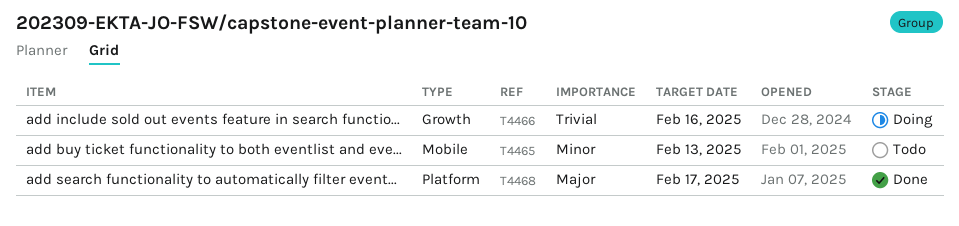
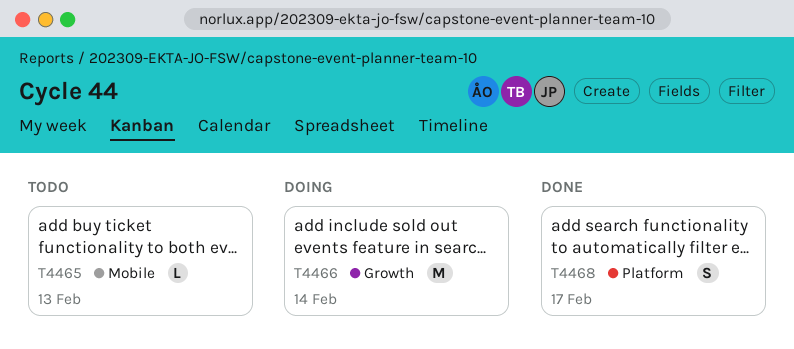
T4466, due: Feb 16 -> Feb 14

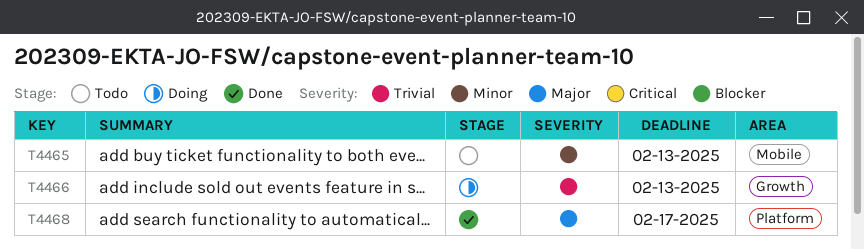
T4466, due: Feb 14 -> Feb 13

